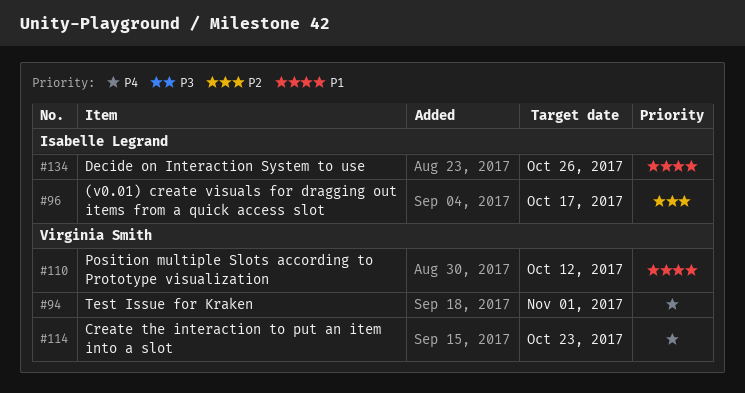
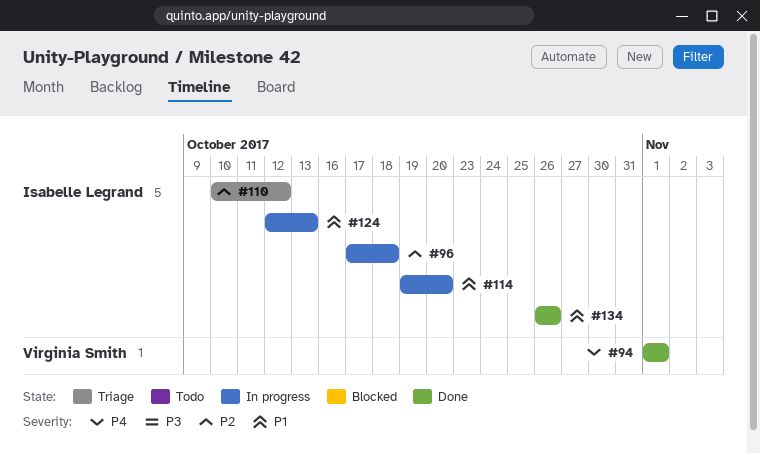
#96, due: Oct 17 -> Oct 18
#110, owner: Virginia Smith -> Isabelle Legrand
#110, priority: P1 -> P2
#114, owner: Virginia Smith -> Isabelle Legrand
#114, priority: P4 -> P1
#114, due: Oct 23 -> Oct 20
#124: none -> present

